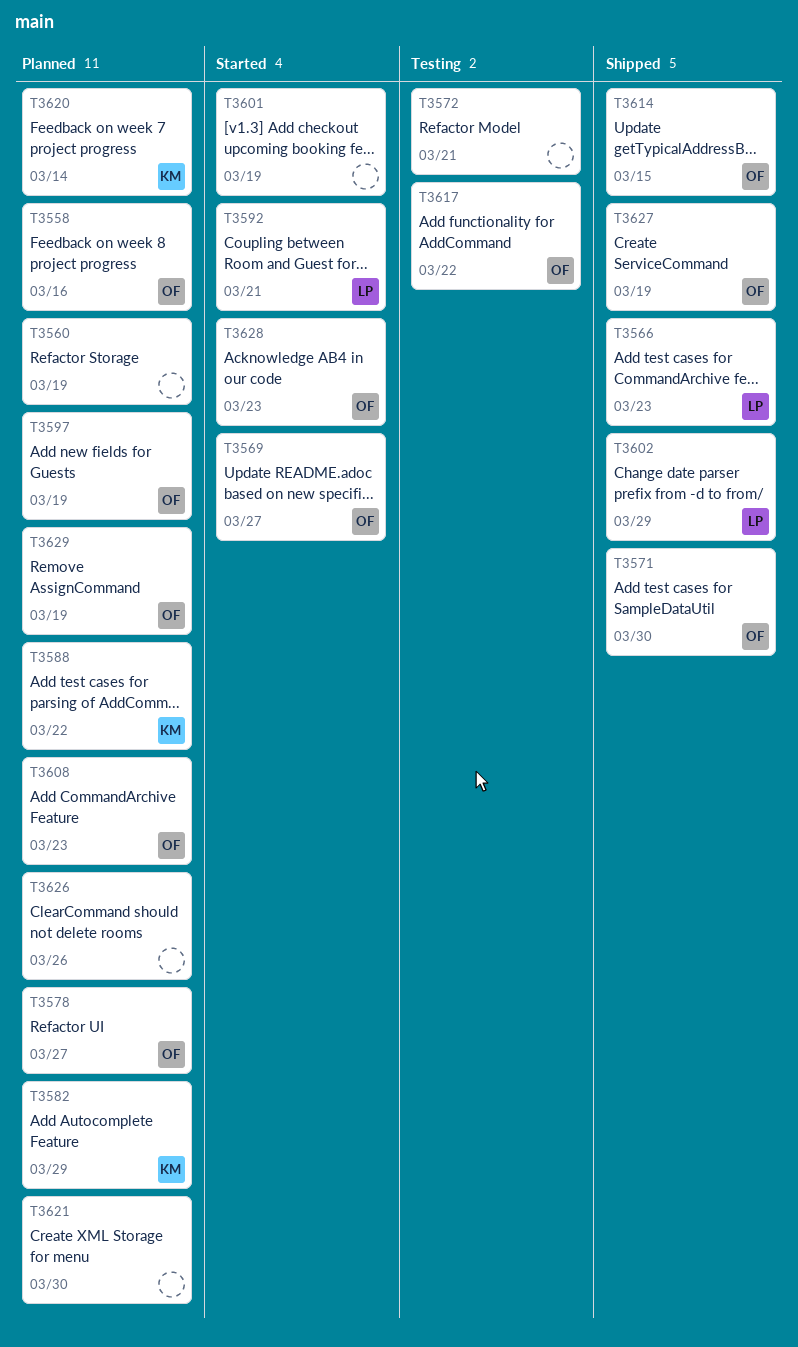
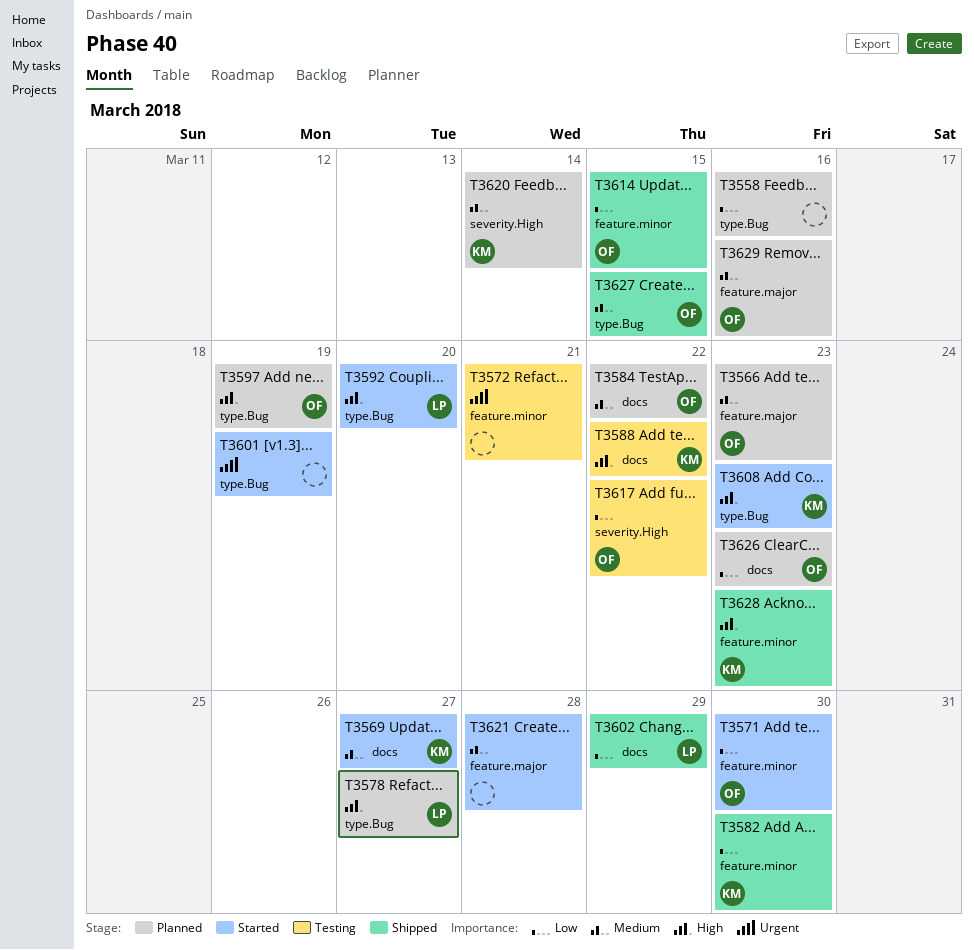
T3558, owner: OF -> none
T3560: present -> none
T3566, status: Shipped -> Planned
T3566, owner: LP -> OF
T3569, owner: OF -> KM
T3571, status: Shipped -> Started
T3578, owner: OF -> LP
T3582, status: Planned -> Shipped
T3582, due: Mar 29 -> Mar 30
T3584: none -> present
T3588, status: Planned -> Testing
T3592, due: Mar 21 -> Mar 20
T3608, status: Planned -> Started
T3608, owner: OF -> KM
T3621, status: Planned -> Started
T3621, due: Mar 30 -> Mar 28
T3626, owner: none -> OF
T3626, due: Mar 26 -> Mar 23
T3627, due: Mar 19 -> Mar 15
T3628, status: Started -> Shipped
T3628, owner: OF -> KM
T3629, due: Mar 19 -> Mar 16

